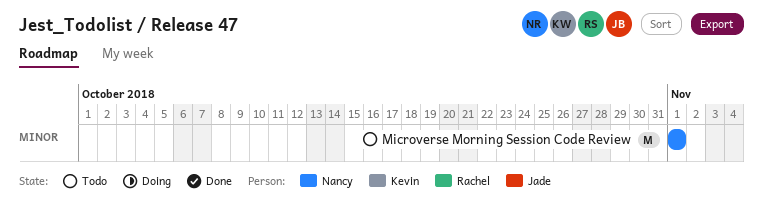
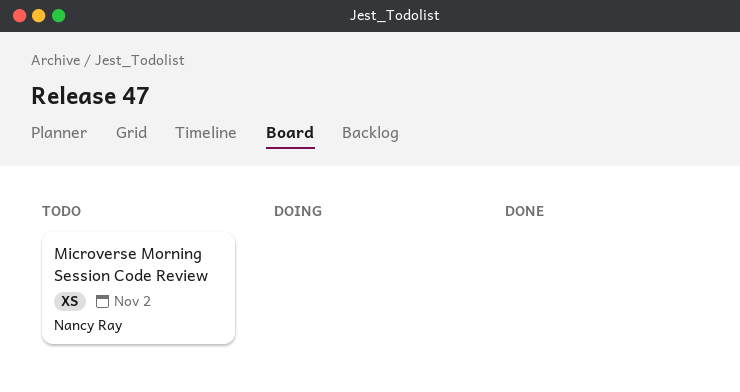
Microverse Morning Session Code Review, estimate: M -> XS
Microverse Morning Session Code Review, due: Nov 1 -> Nov 2

